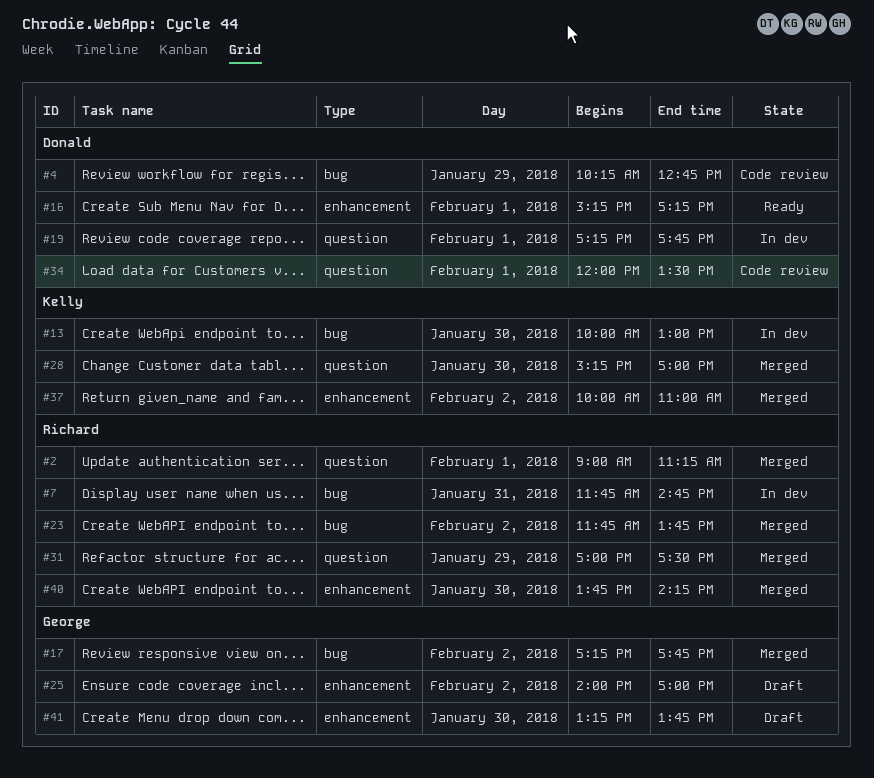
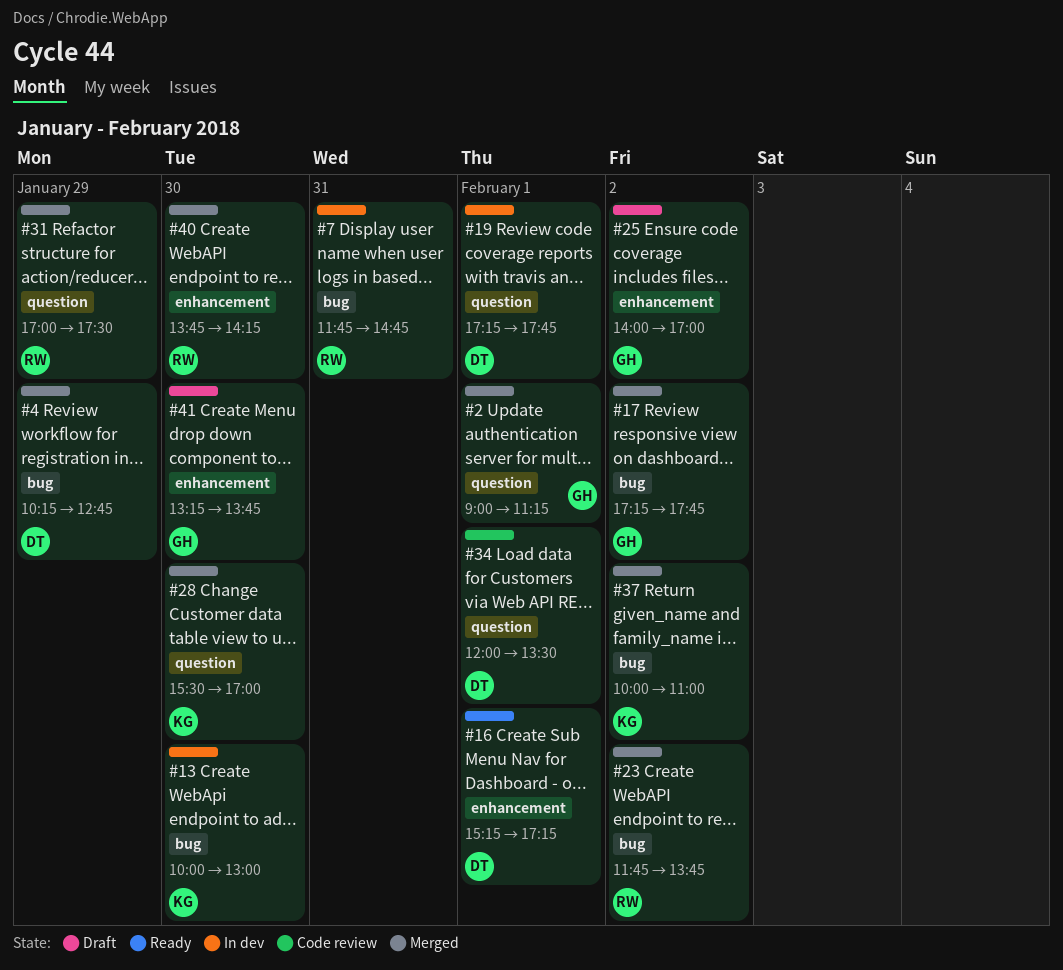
#2, owner: Richard -> George
#4, status: Code review -> Merged
#28, begins: 15:15 -> 15:30
#37, label: enhancement -> bug

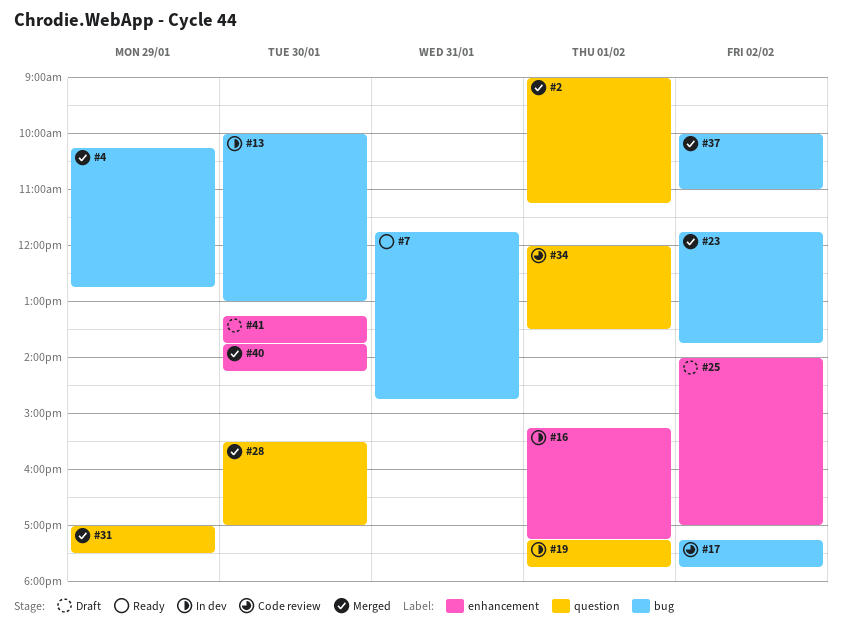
#7, status: In dev -> Ready
#16, status: Ready -> In dev
#17, status: Merged -> Code review

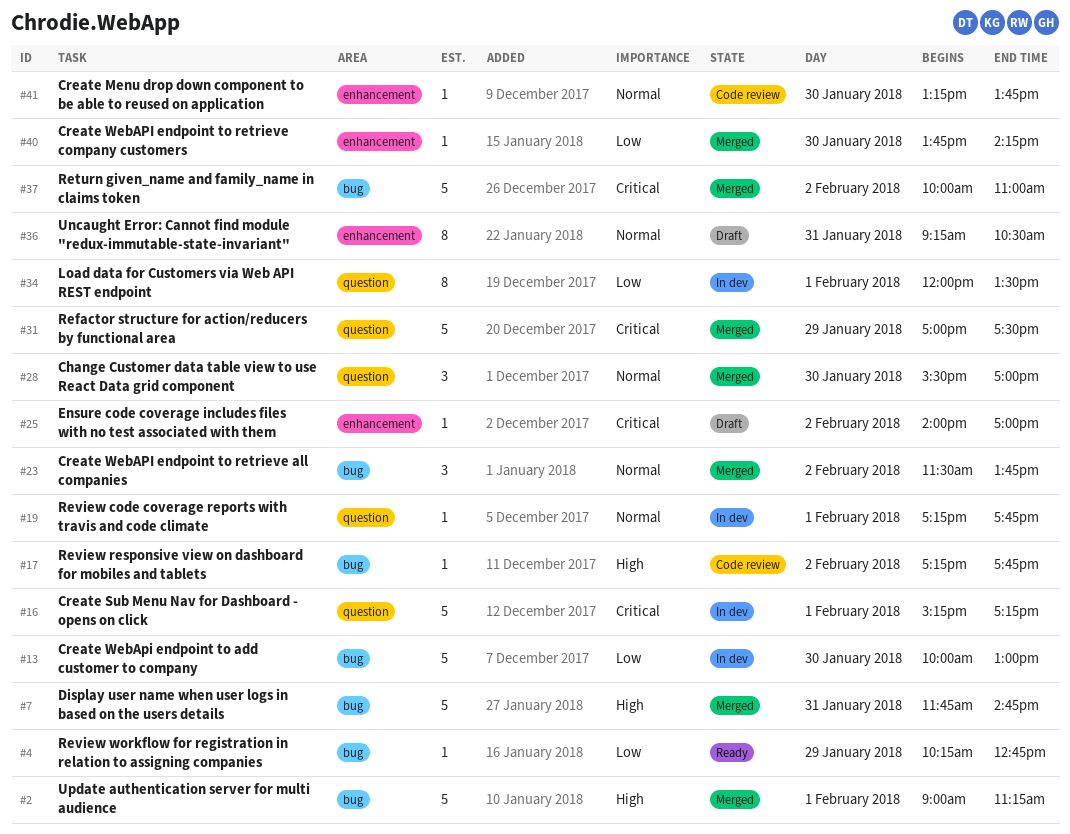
#2, label: question -> bug
#4, status: Merged -> Ready
#7, status: Ready -> Merged
#16, label: enhancement -> question
#23, begins: 11:45 -> 11:30
#34, status: Code review -> In dev
#36: none -> present
#41, status: Draft -> Code review

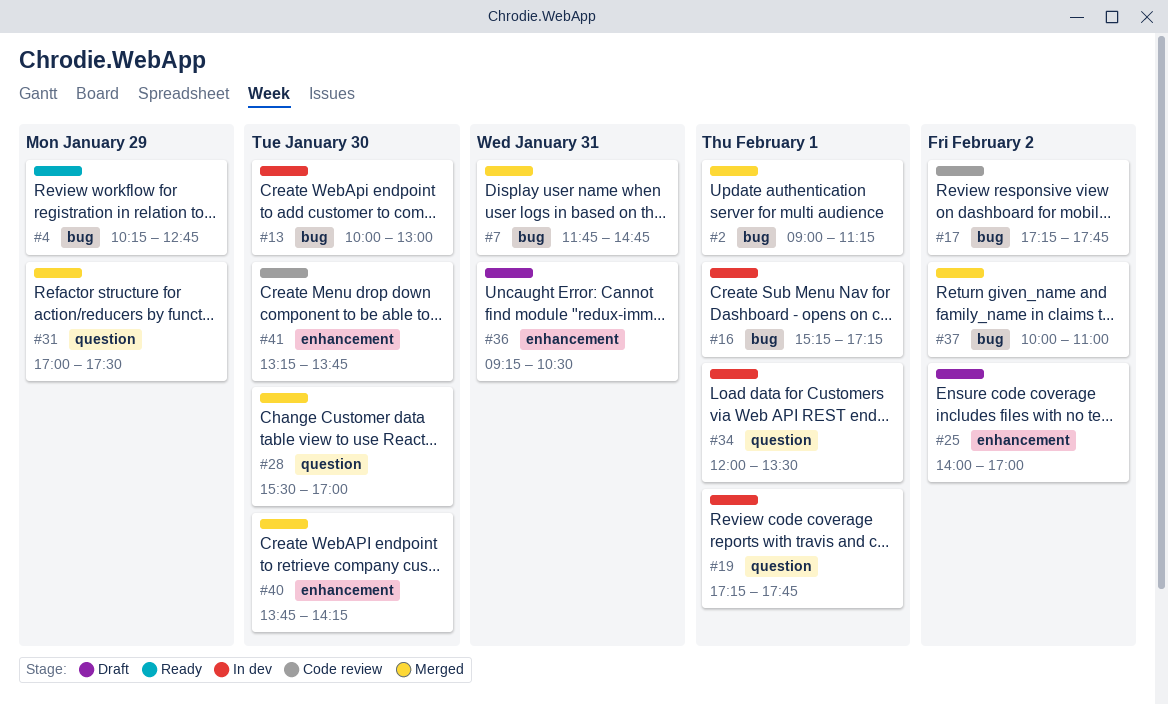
#16, label: question -> bug
#23: present -> none

